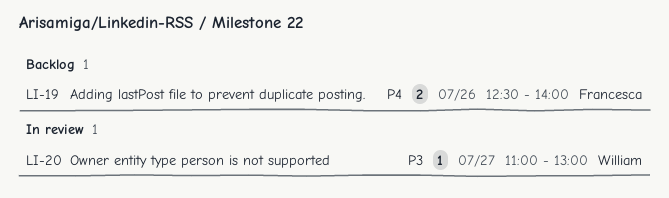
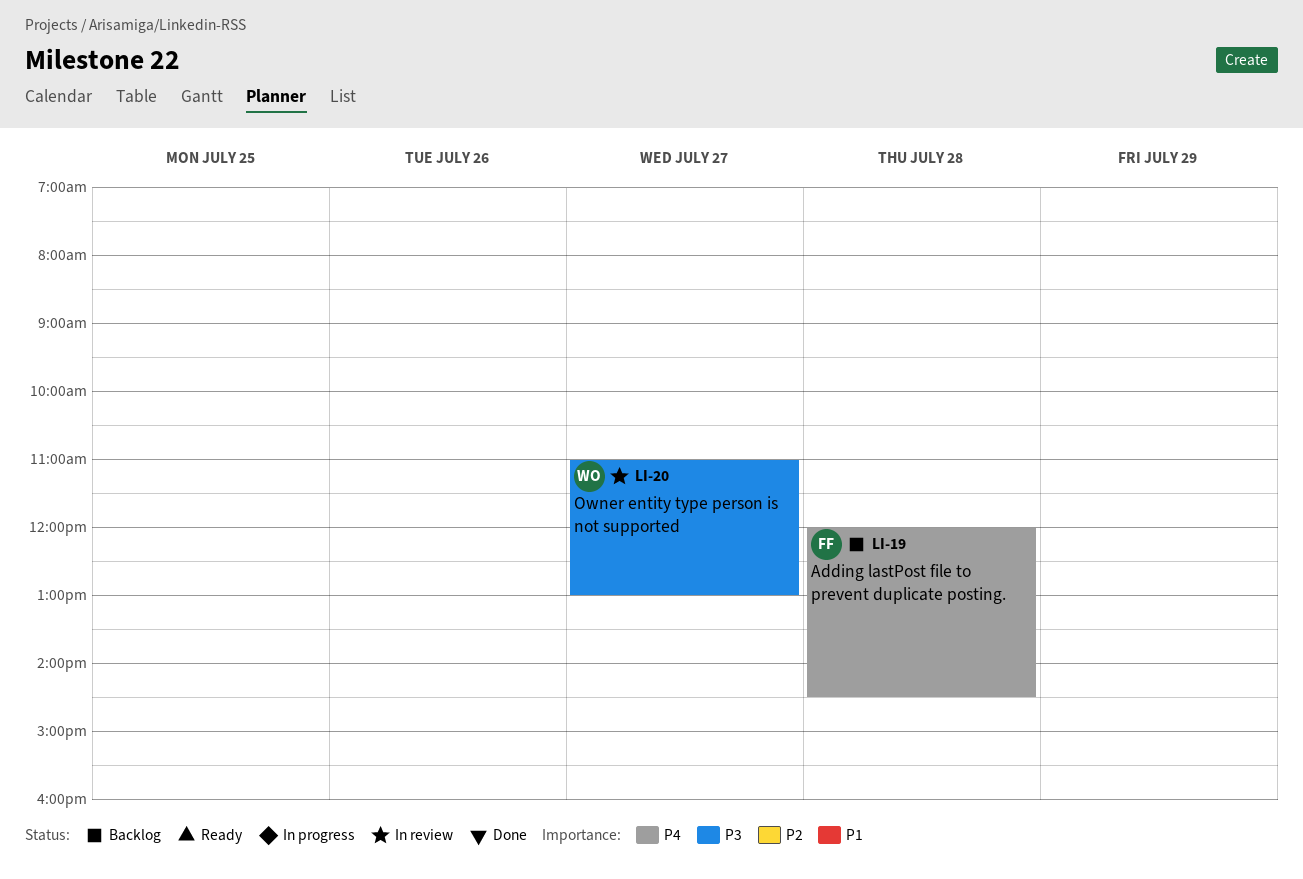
LI-19, day: Jul 26 -> Jul 28
LI-19, begins: 12:30 -> 12:00
LI-19, ends: 14:00 -> 14:30

